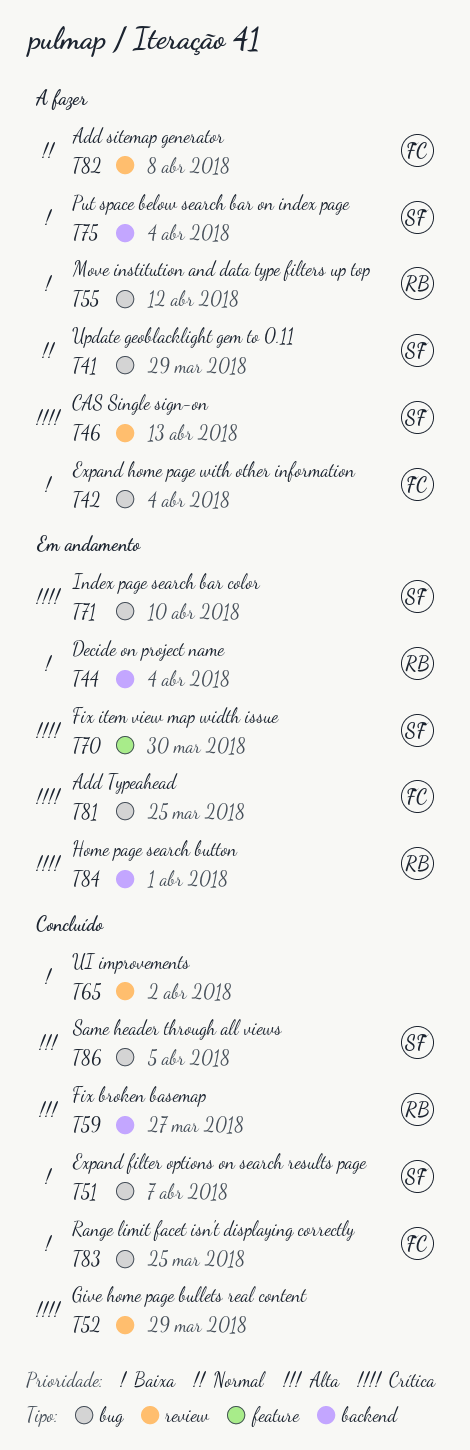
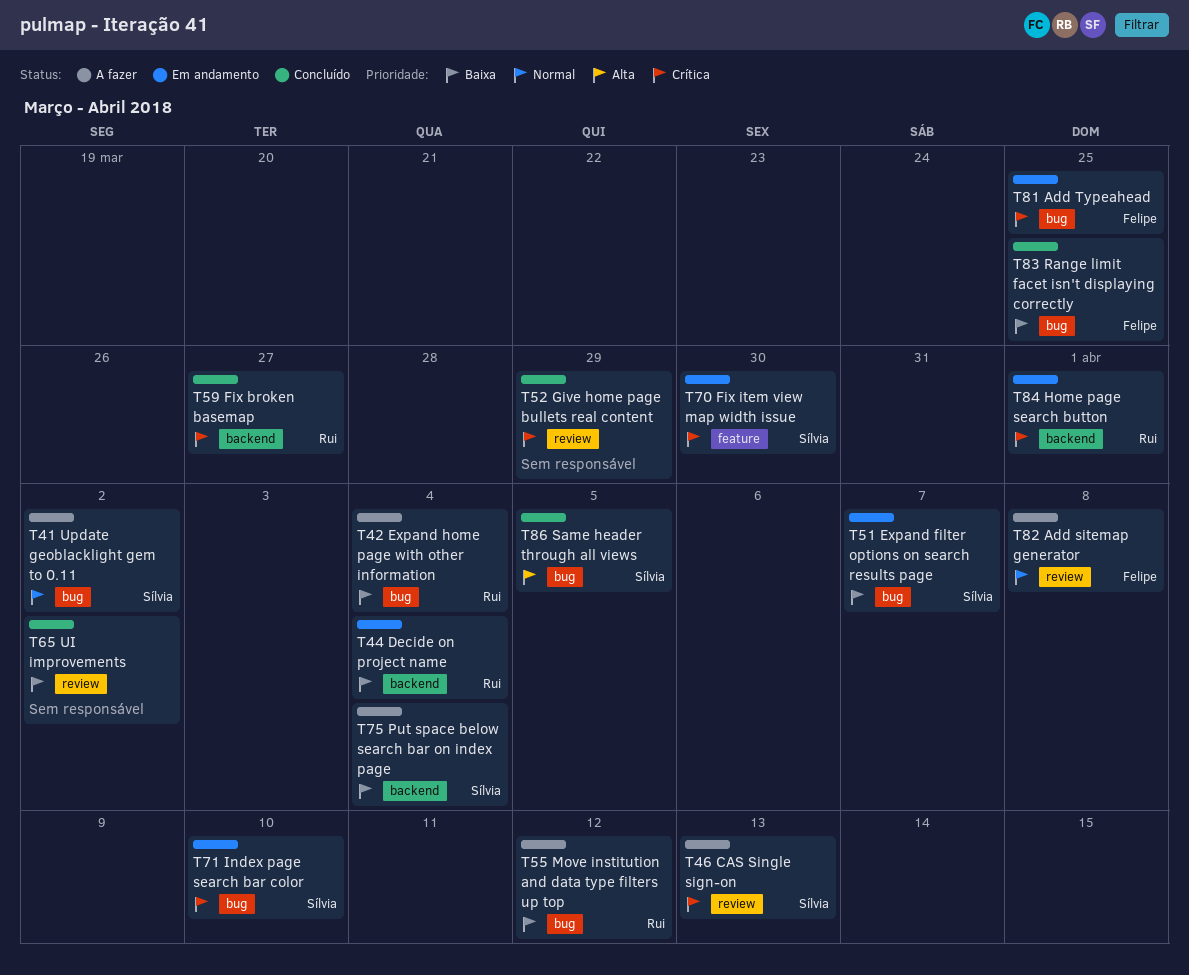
T41, due: Mar 29 -> Apr 2
T42, owner: Felipe -> Rui
T51, status: Concluído -> Em andamento
T59, priority: Alta -> Crítica

